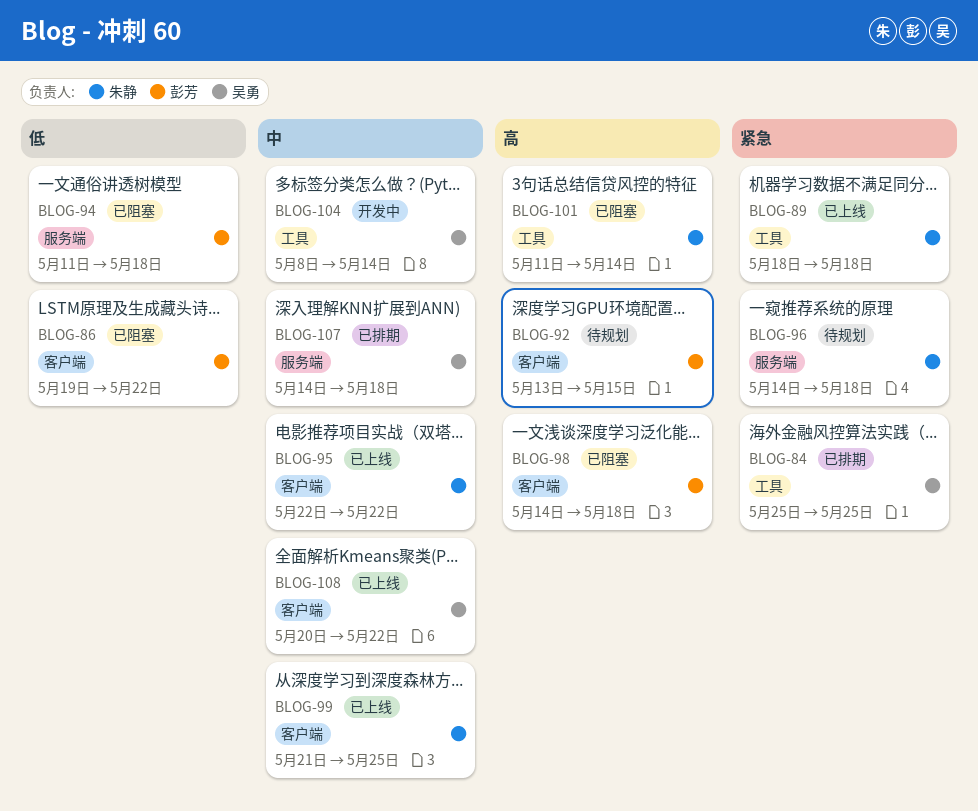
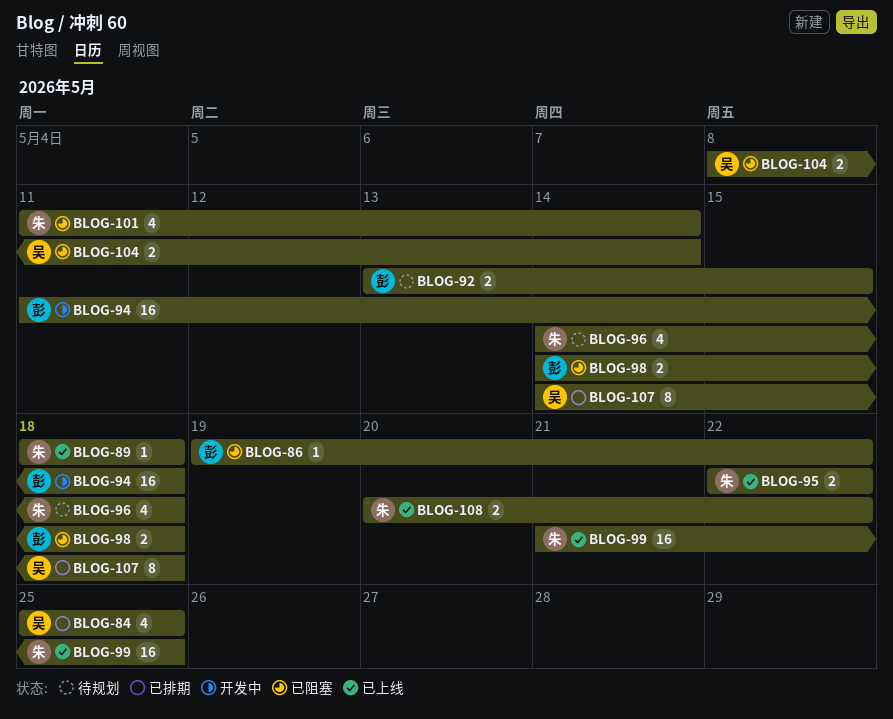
BLOG-94, status: 已阻塞 -> 开发中
BLOG-104, status: 开发中 -> 已阻塞
BLOG-108, owner: 吴勇 -> 朱静

